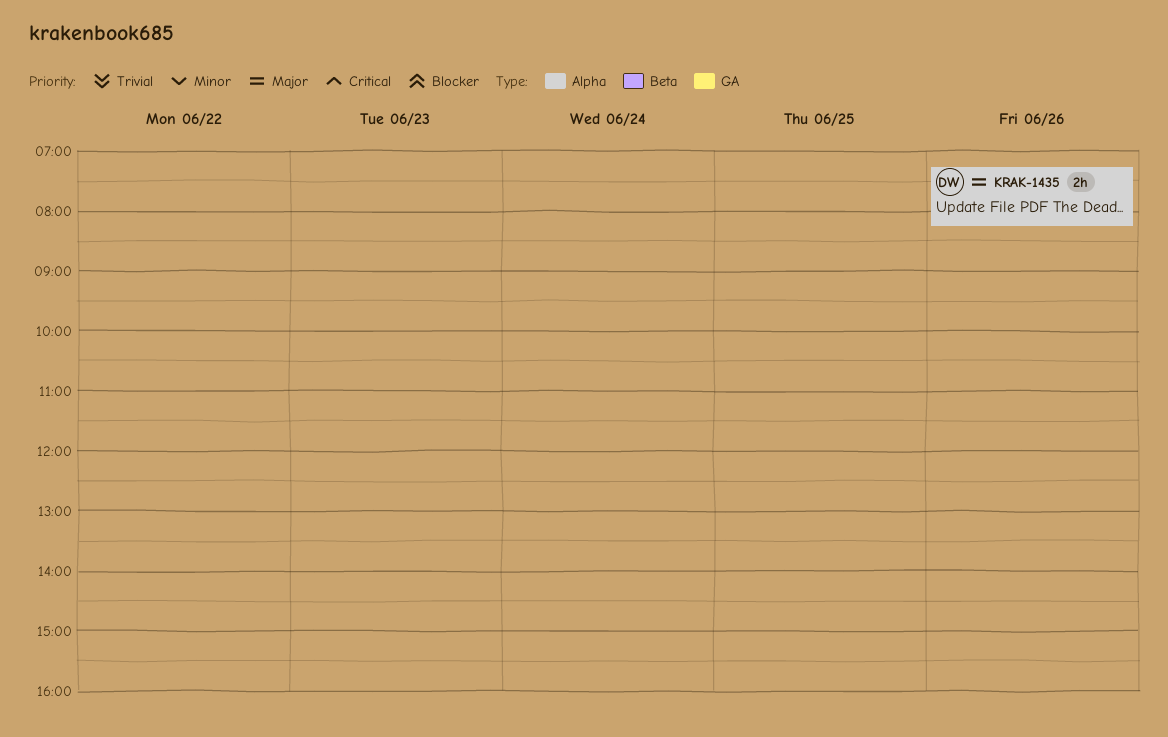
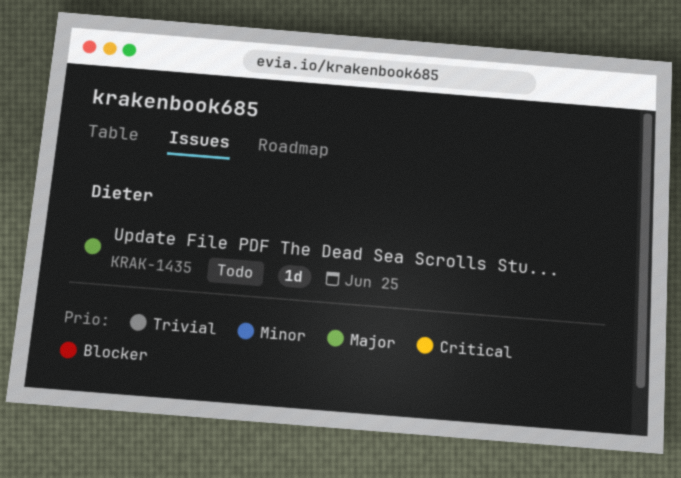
KRAK-1435, estimate: 2h -> 1d
KRAK-1435, day: Jun 26 -> Jun 25

